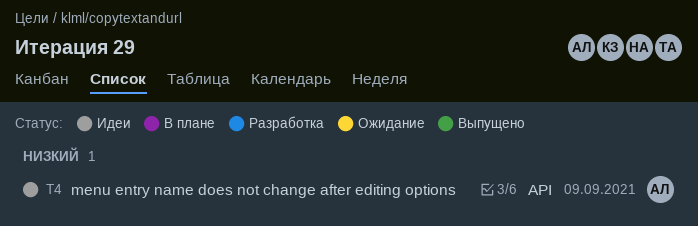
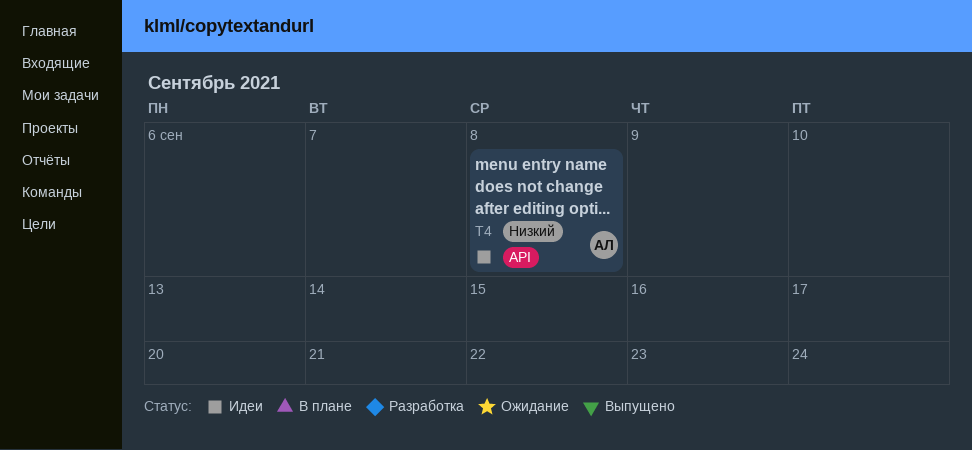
T4, due: Sep 9 -> Sep 8

